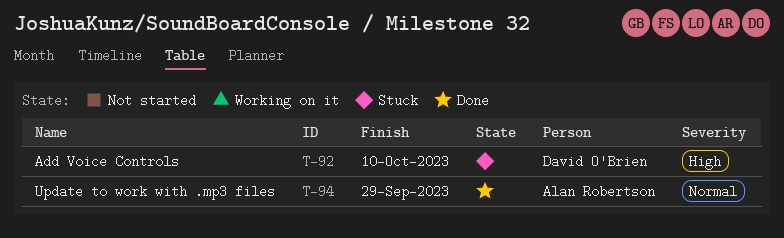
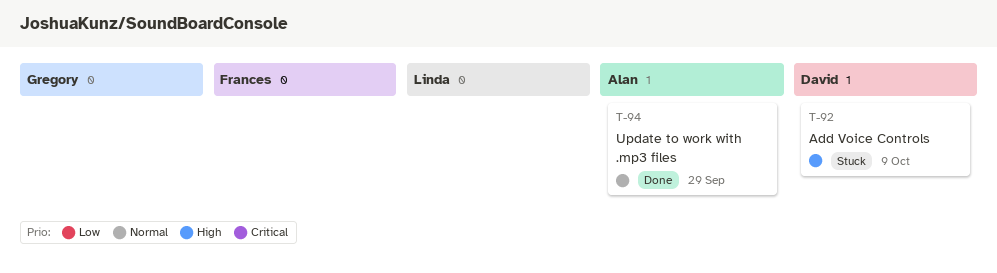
T-92, due: Oct 10 -> Oct 9

